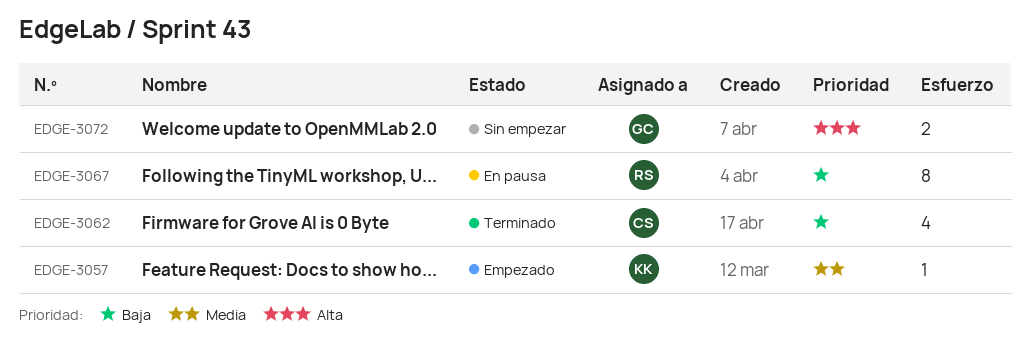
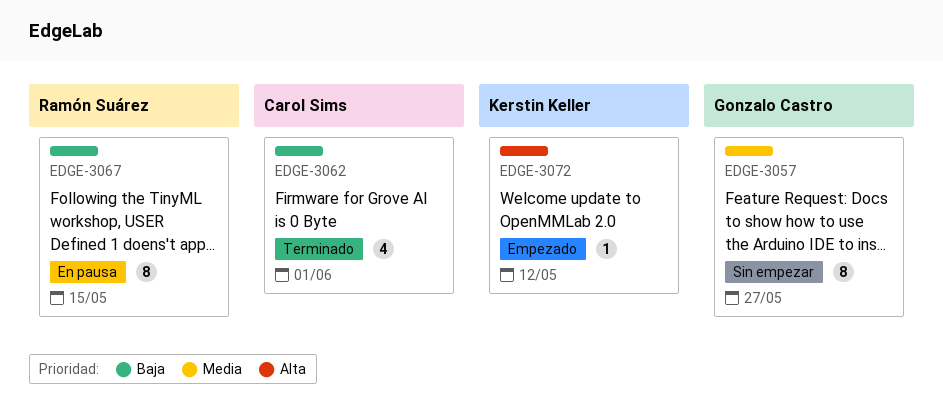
EDGE-3057, status: Empezado -> Sin empezar
EDGE-3057, owner: Kerstin Keller -> Gonzalo Castro
EDGE-3057, estimate: 1 -> 8
EDGE-3072, status: Sin empezar -> Empezado
EDGE-3072, owner: Gonzalo Castro -> Kerstin Keller
EDGE-3072, estimate: 2 -> 1

